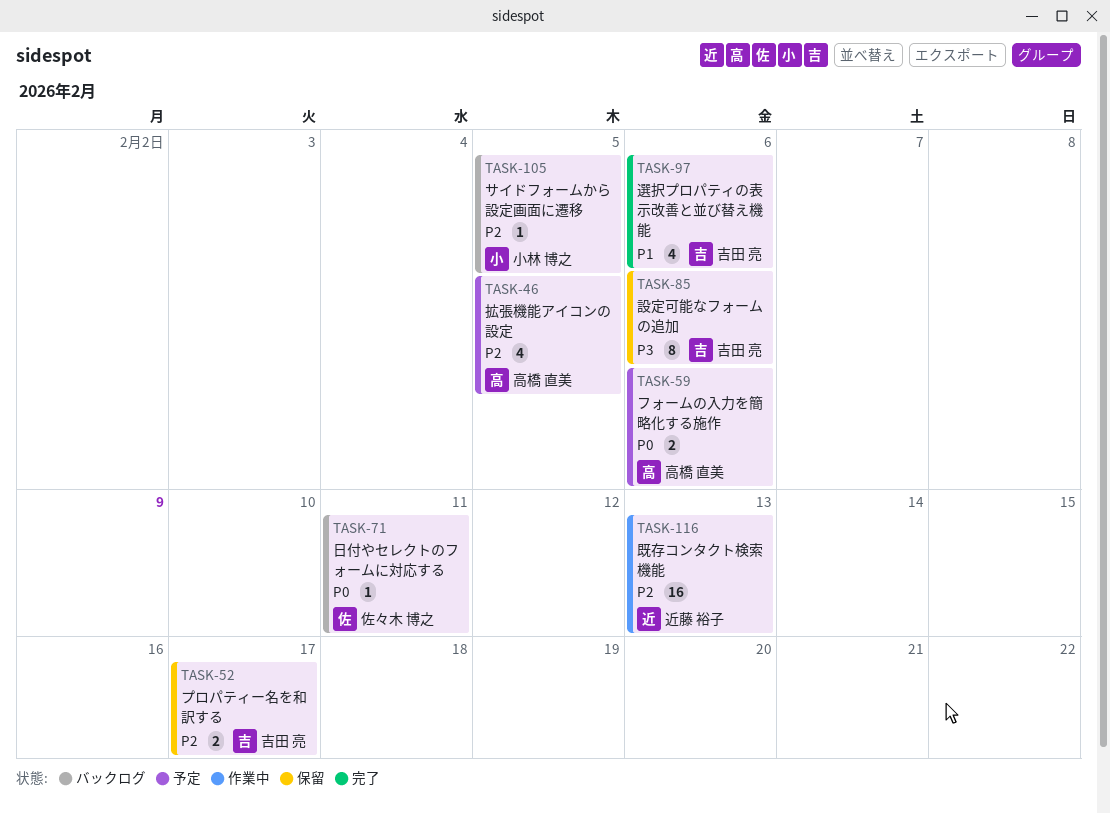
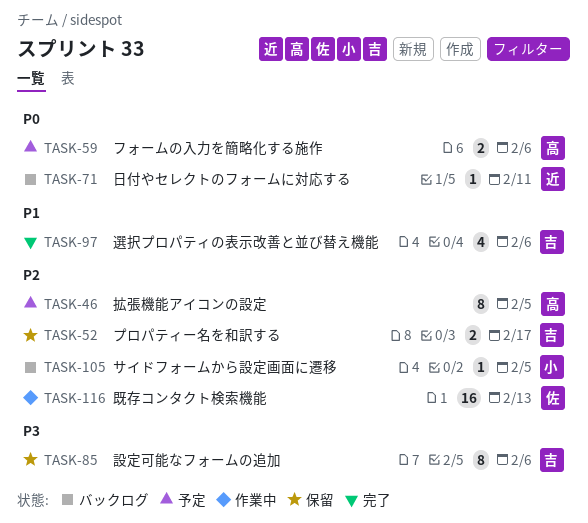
TASK-46, estimate: 4 -> 8
TASK-71, owner: 佐々木 博之 -> 近藤 裕子
TASK-116, owner: 近藤 裕子 -> 佐々木 博之

